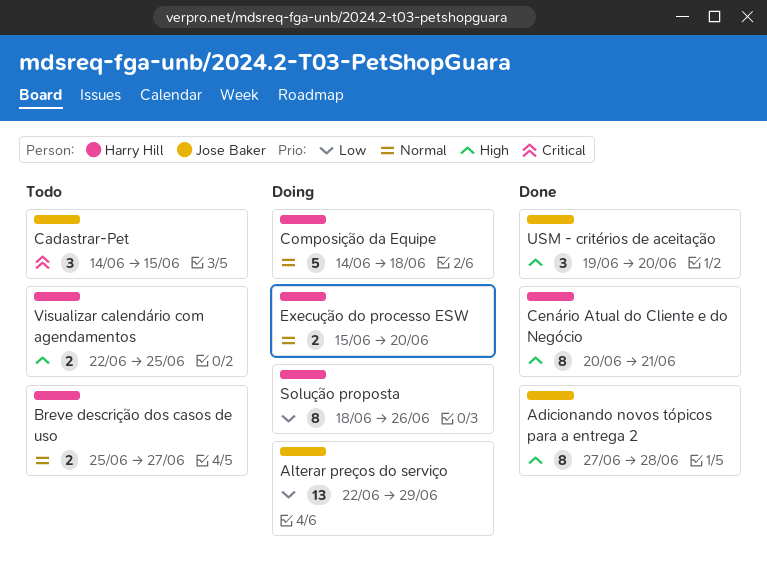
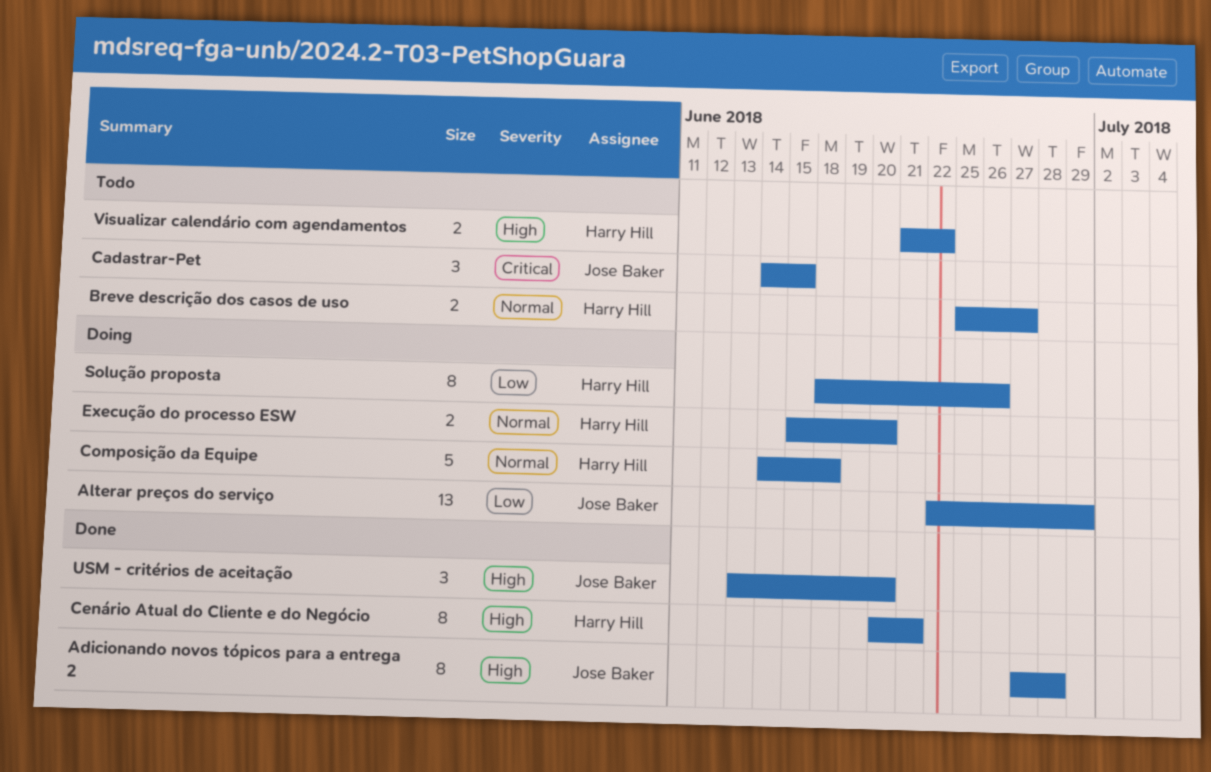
USM - critérios de aceitação, start: Jun 19 -> Jun 13
Visualizar calendário com agendamentos, start: Jun 22 -> Jun 21
Visualizar calendário com agendamentos, due: Jun 25 -> Jun 22

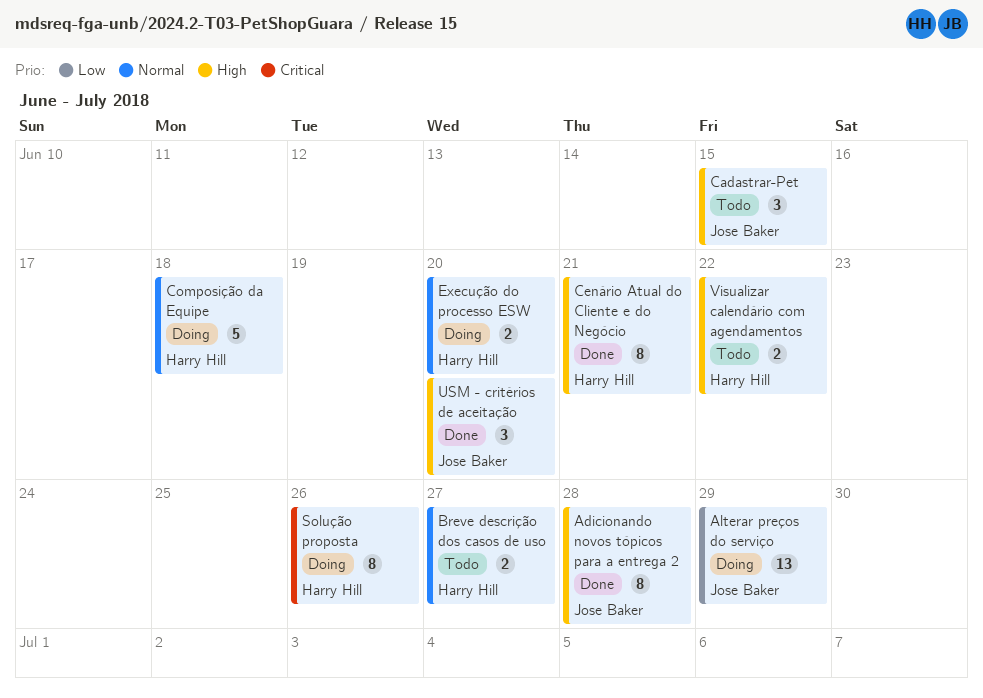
Cadastrar-Pet, priority: Critical -> High
Solução proposta, priority: Low -> Critical

